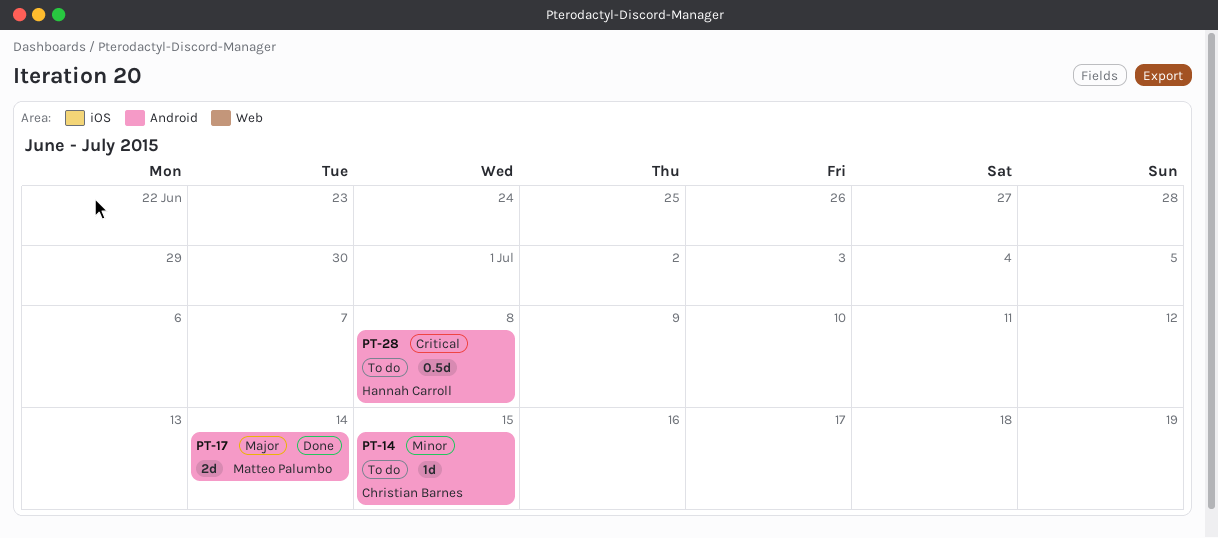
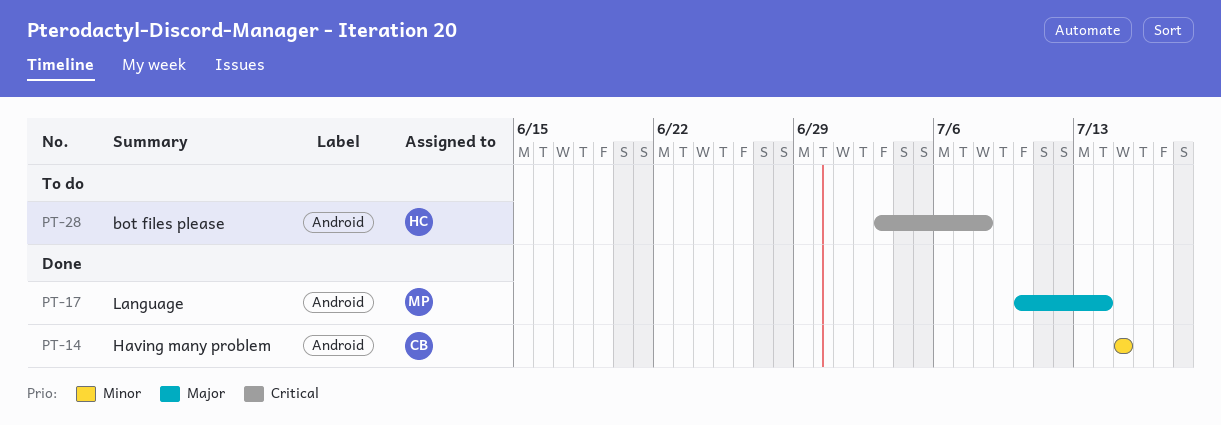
PT-14, status: To do -> Done

